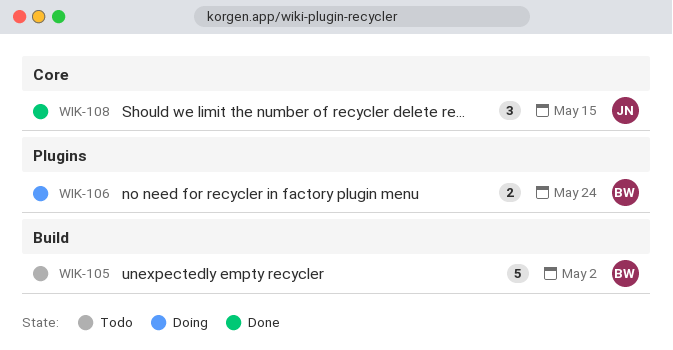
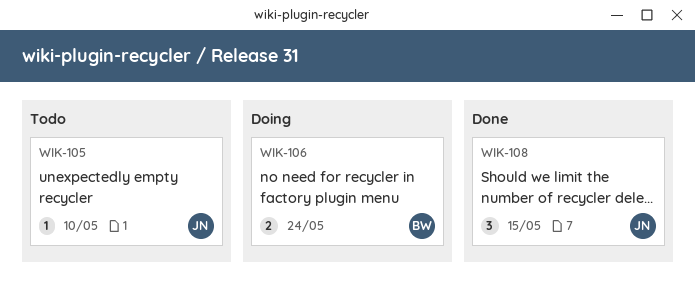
WIK-105, owner: BW -> JN
WIK-105, estimate: 5 -> 1
WIK-105, due: May 2 -> May 10

